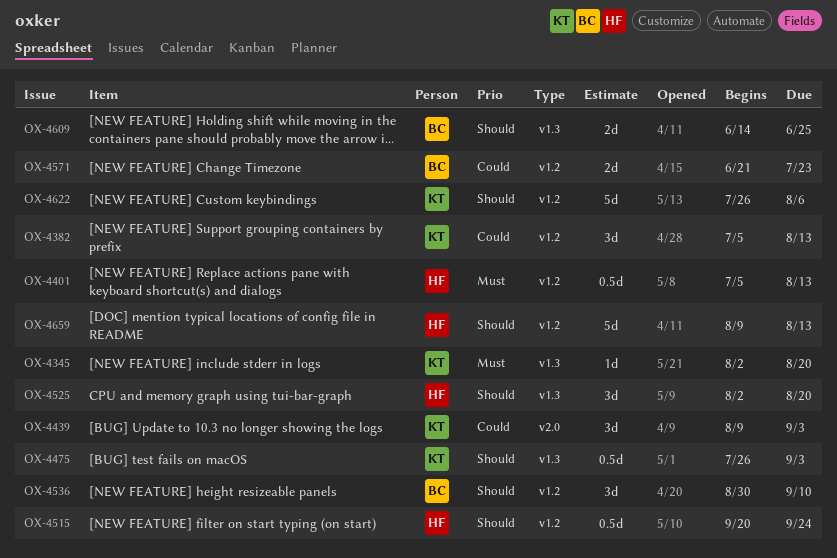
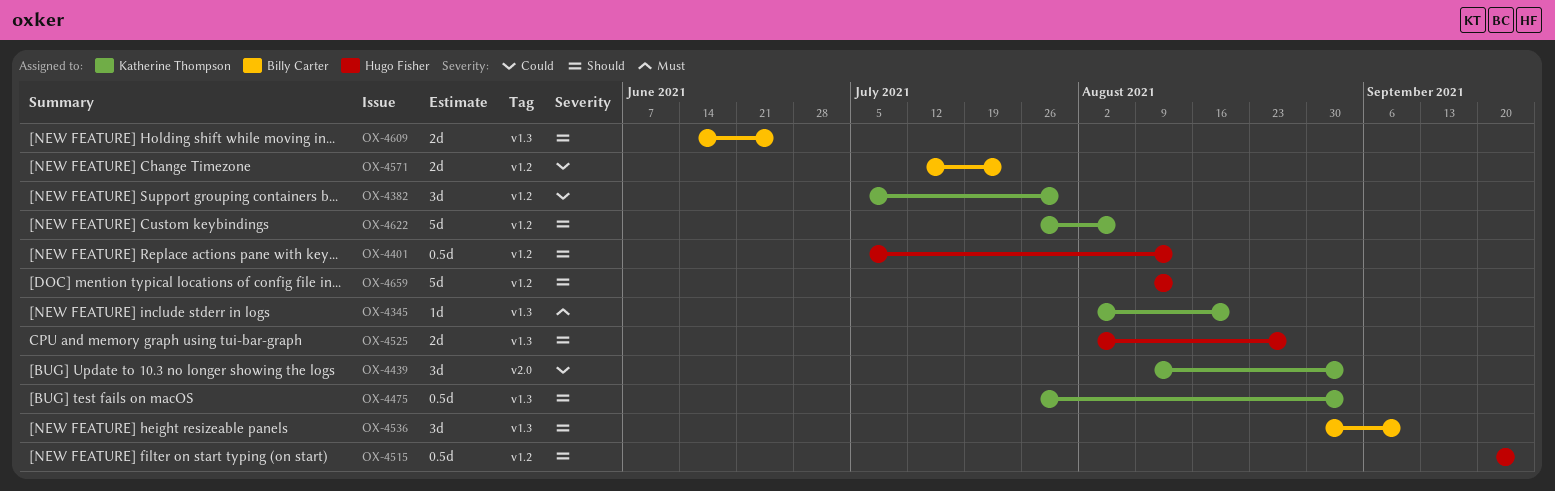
OX-4382, due: Aug 13 -> Jul 30
OX-4401, priority: Must -> Should
OX-4525, estimate: 3d -> 2d
OX-4525, due: Aug 20 -> Aug 27
OX-4536, label: v1.2 -> v1.3
OX-4571, start: Jun 21 -> Jul 12

